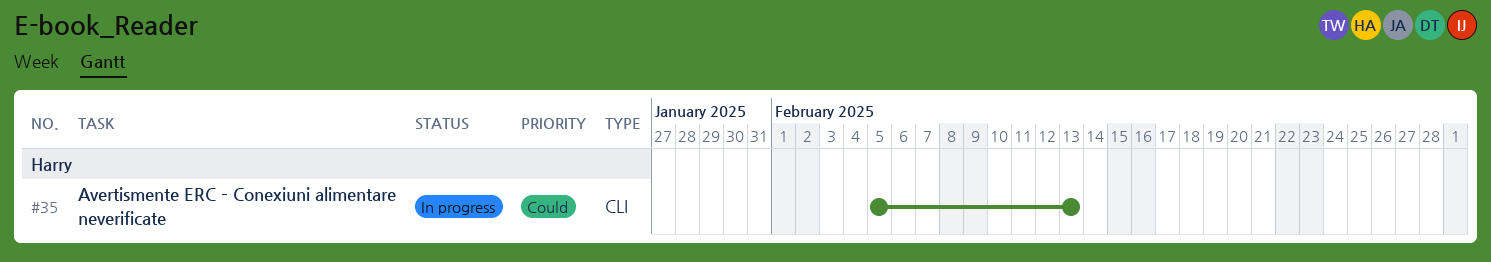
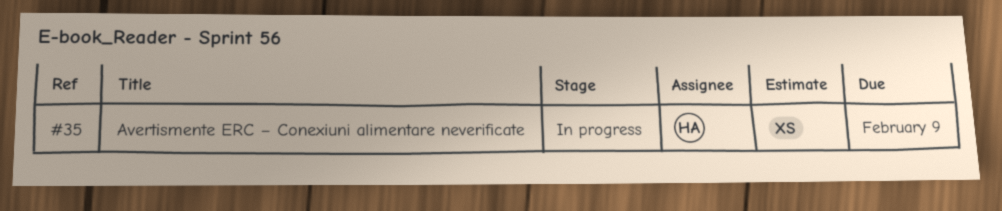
#35, due: Feb 13 -> Feb 9

